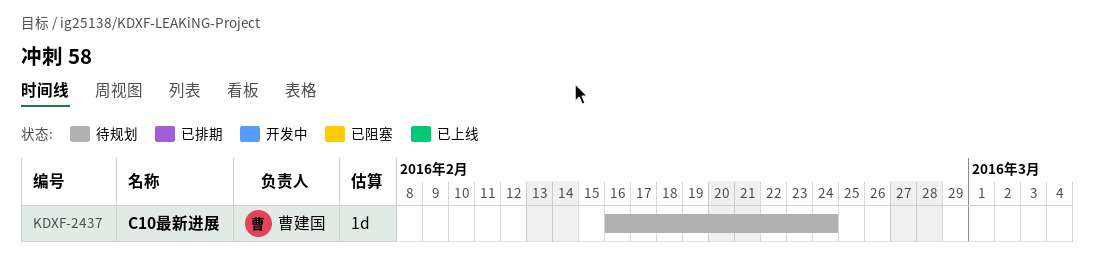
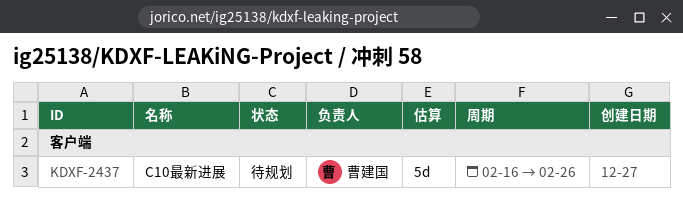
KDXF-2437, estimate: 1d -> 5d
KDXF-2437, due: Feb 24 -> Feb 26

